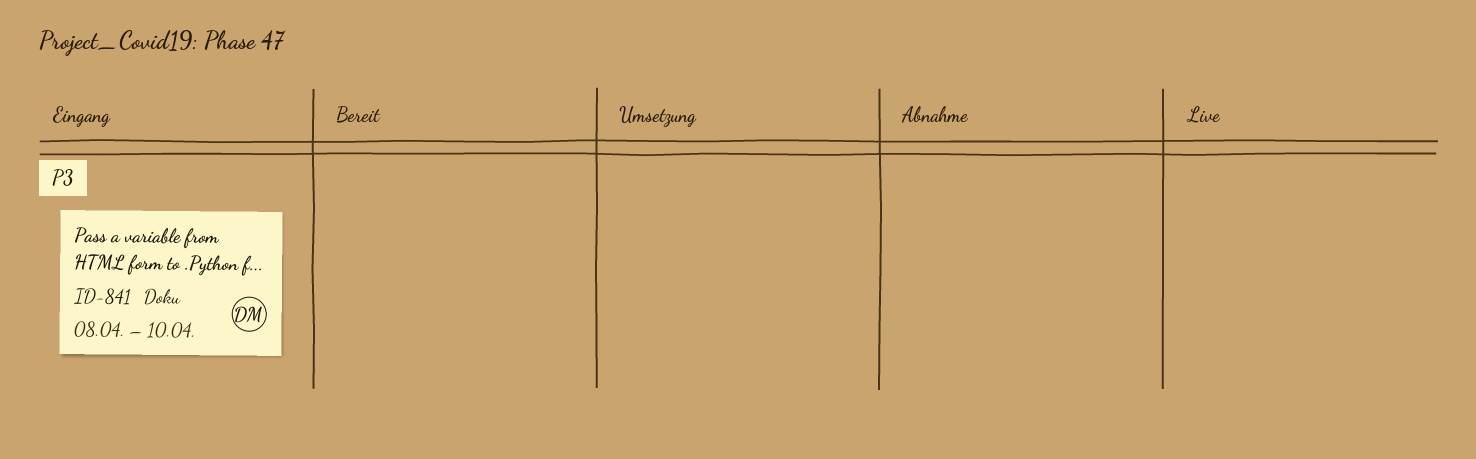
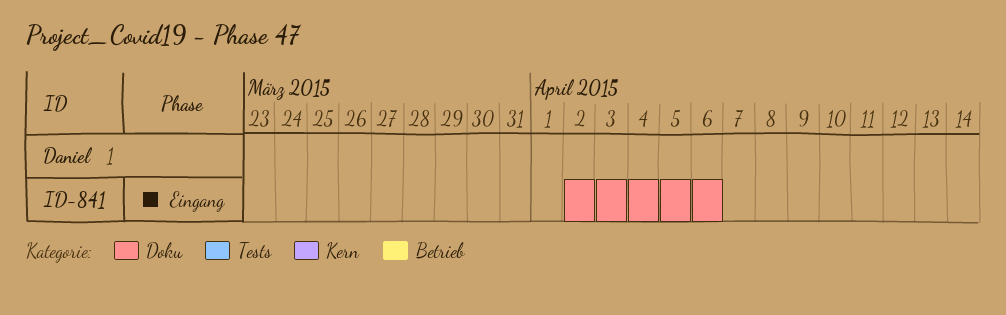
ID-841, start: Apr 8 -> Apr 2
ID-841, due: Apr 10 -> Apr 6

